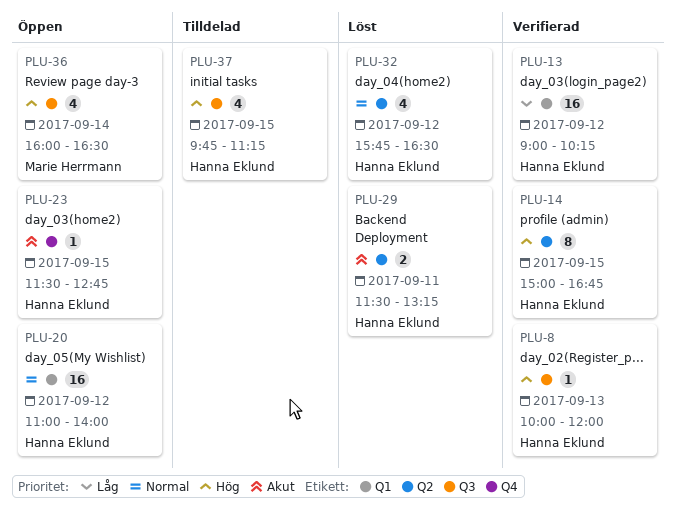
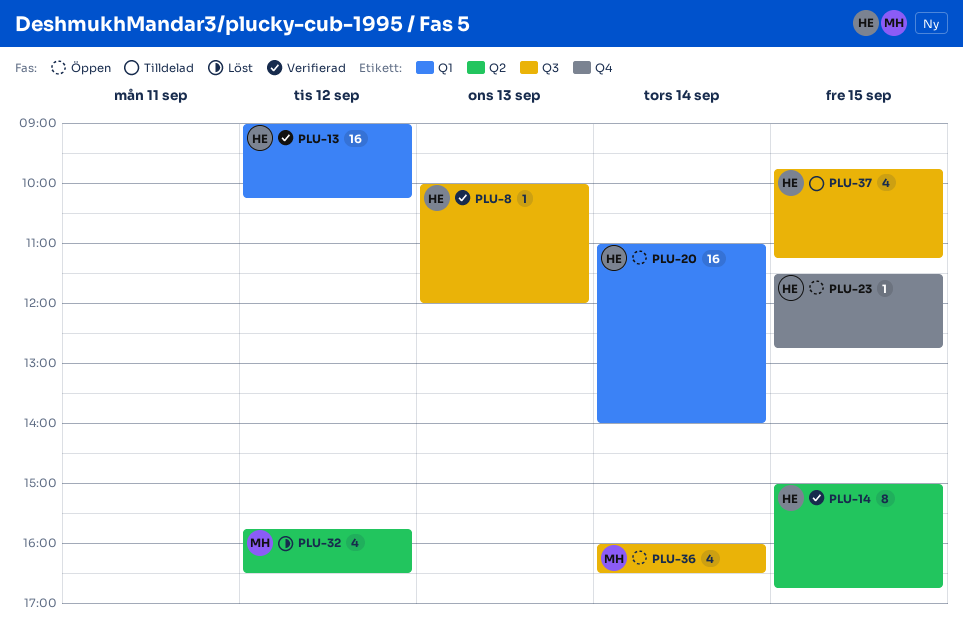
PLU-20, day: Sep 12 -> Sep 14
PLU-29: present -> none
PLU-32, owner: Hanna Eklund -> Marie Herrmann

